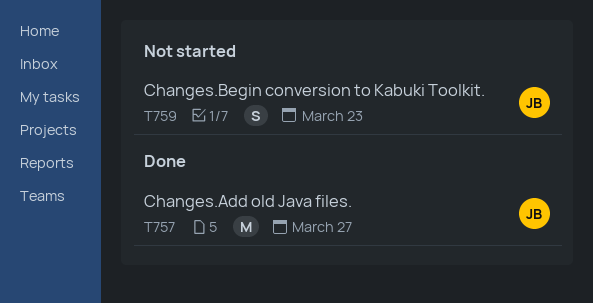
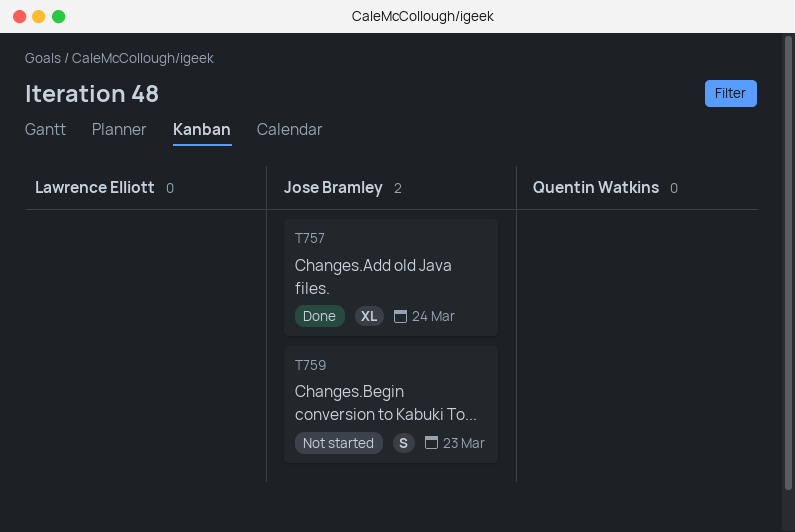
T757, estimate: M -> XL
T757, due: Mar 27 -> Mar 24

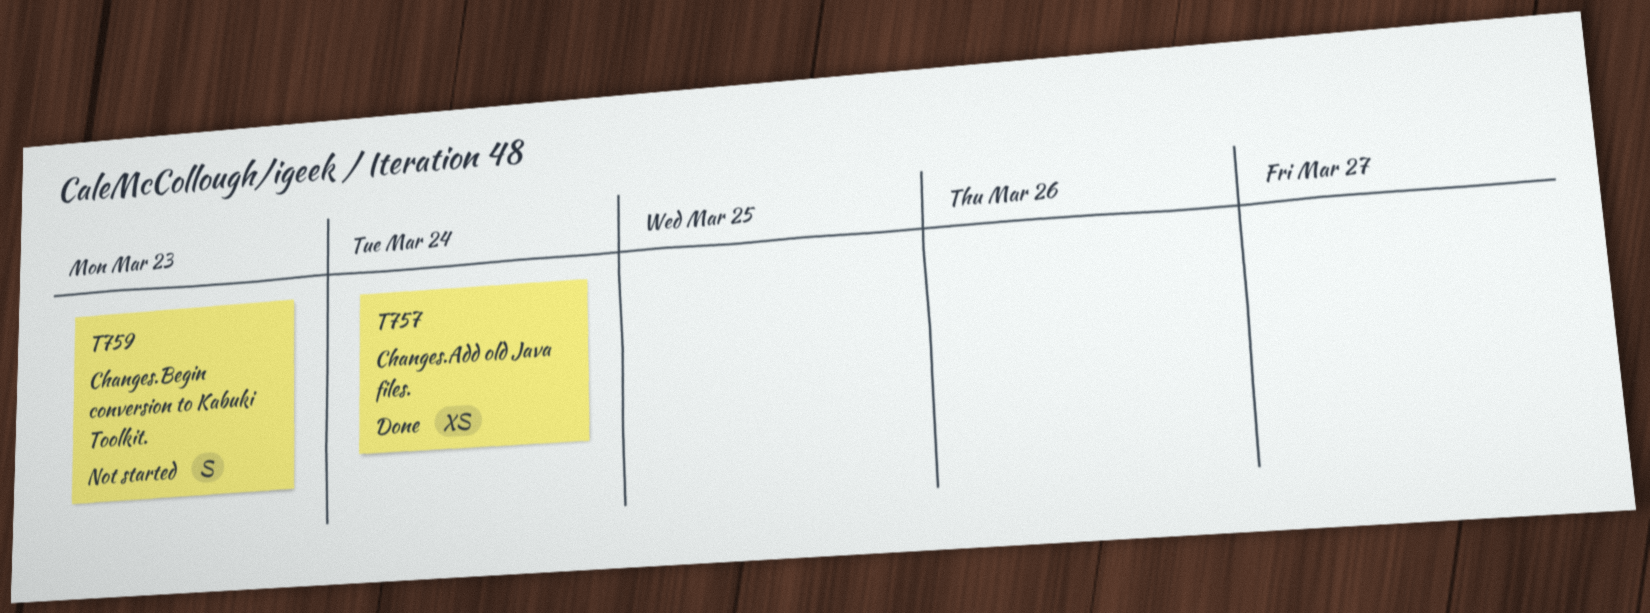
T757, estimate: XL -> XS

